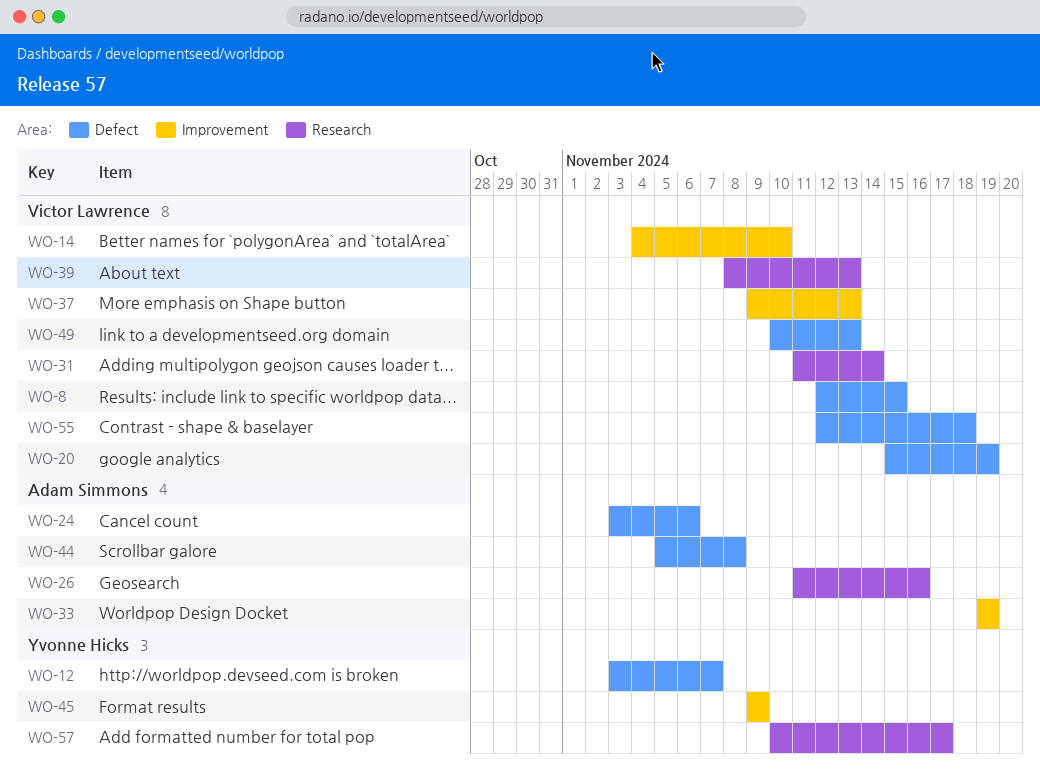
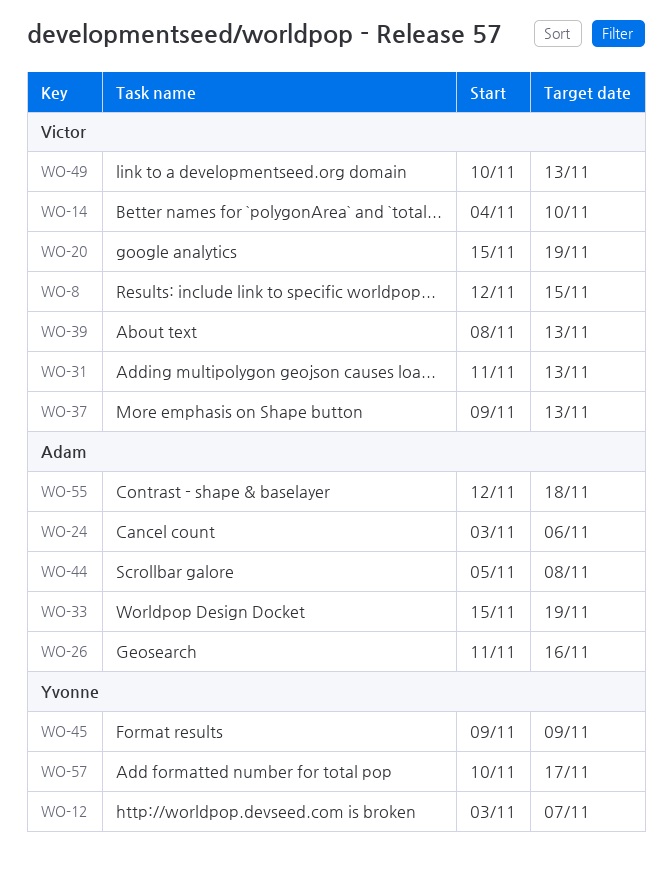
WO-31, due: Nov 14 -> Nov 13
WO-33, start: Nov 19 -> Nov 15
WO-55, owner: Victor Lawrence -> Adam Simmons

